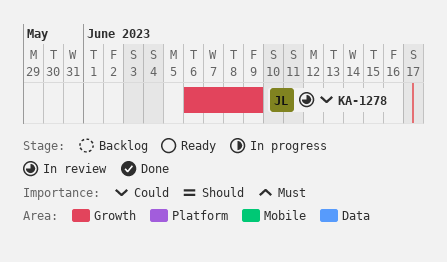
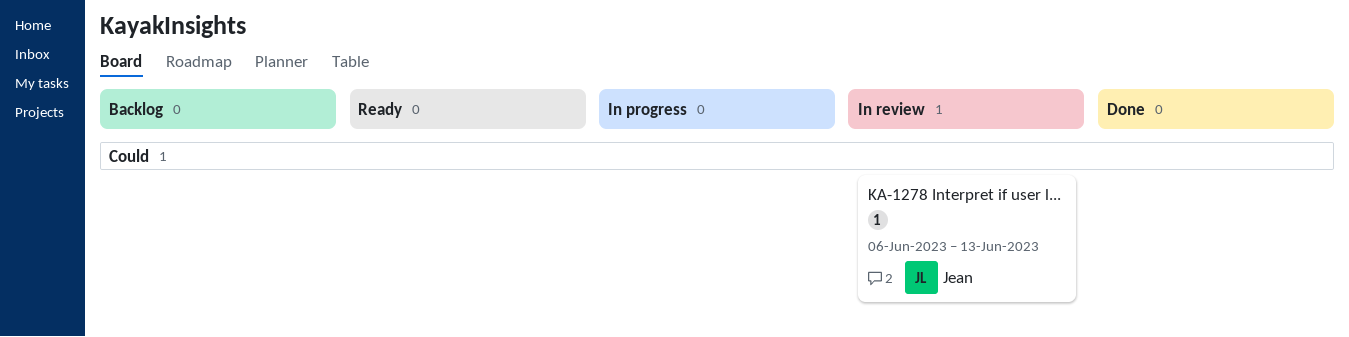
KA-1278, due: Jun 9 -> Jun 13

